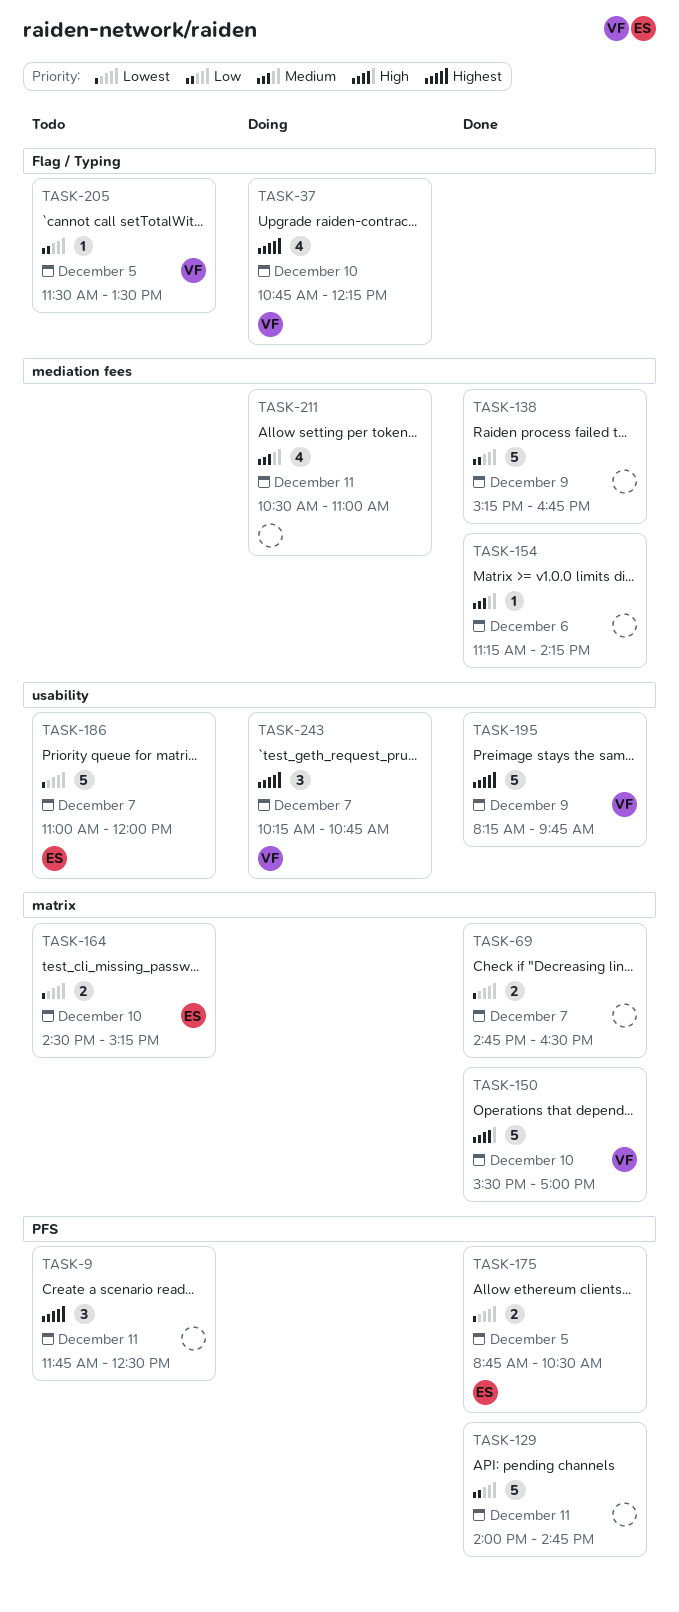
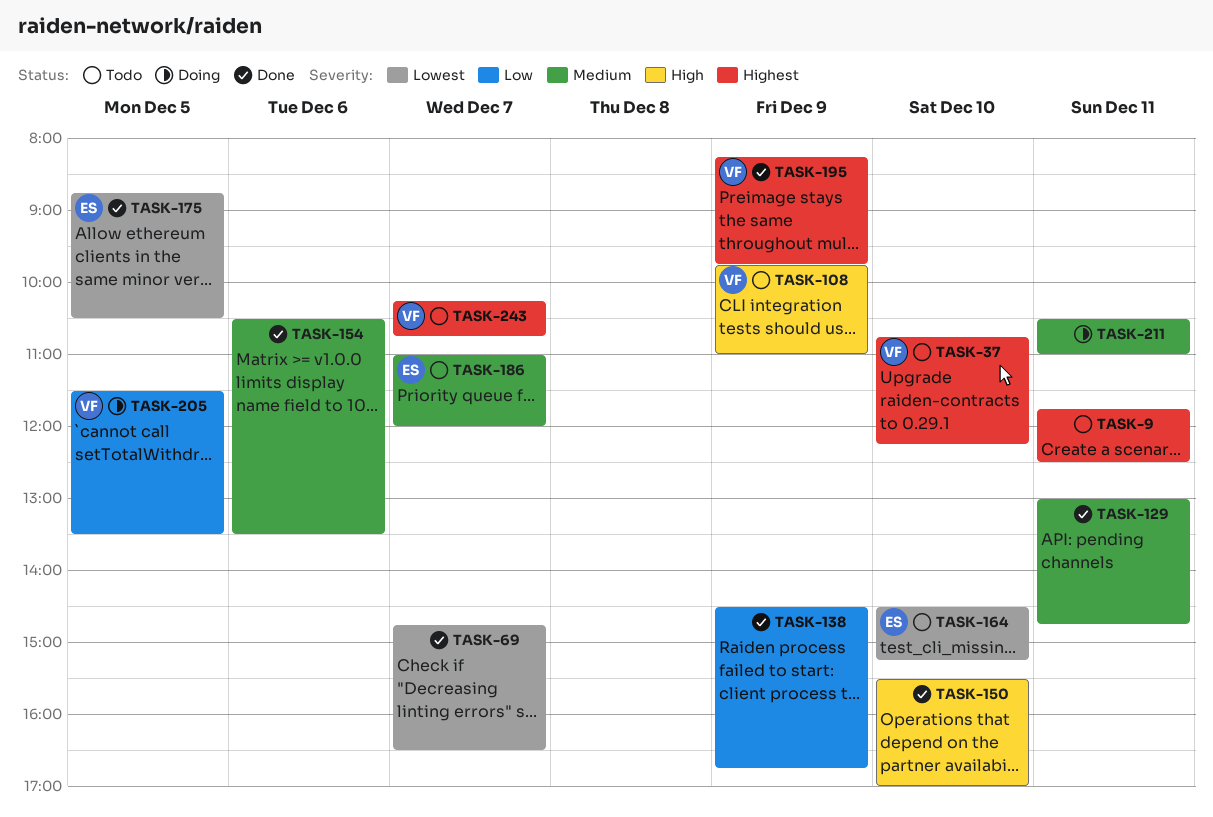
TASK-37, status: Doing -> Todo
TASK-108: none -> present
TASK-129, priority: Low -> Medium
TASK-129, begins: 14:00 -> 13:00
TASK-138, begins: 15:15 -> 14:30
TASK-150, owner: VF -> none
TASK-154, begins: 11:15 -> 10:30
TASK-154, ends: 14:15 -> 13:30
TASK-186, priority: Lowest -> Medium
TASK-205, status: Todo -> Doing
TASK-243, status: Doing -> Todo

